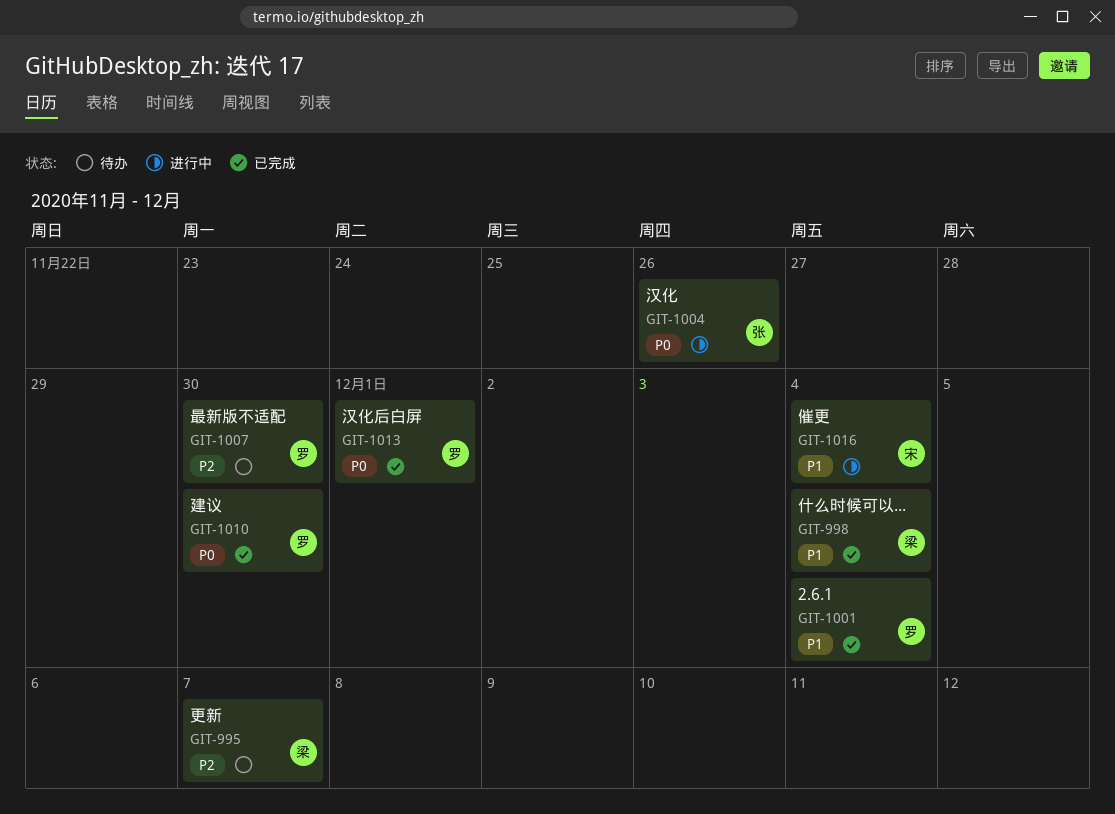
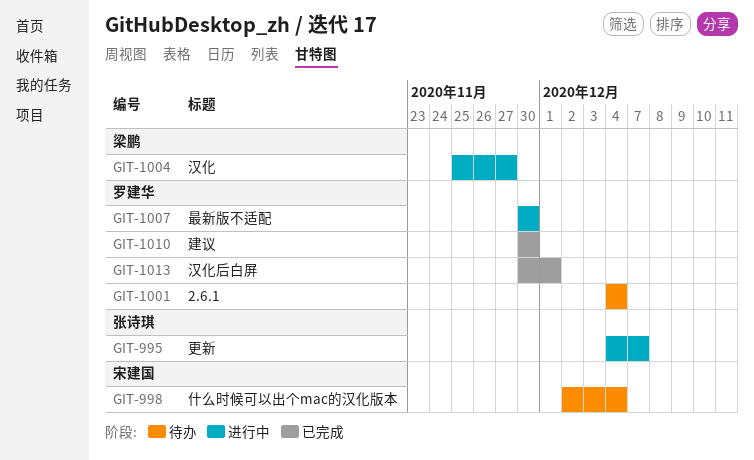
GIT-995, status: 待办 -> 进行中
GIT-995, owner: 梁鹏 -> 张诗琪
GIT-998, status: 已完成 -> 待办
GIT-998, owner: 梁鹏 -> 宋建国
GIT-1001, status: 已完成 -> 待办
GIT-1004, owner: 张诗琪 -> 梁鹏
GIT-1004, due: Nov 26 -> Nov 27
GIT-1007, status: 待办 -> 进行中
GIT-1016: present -> none

